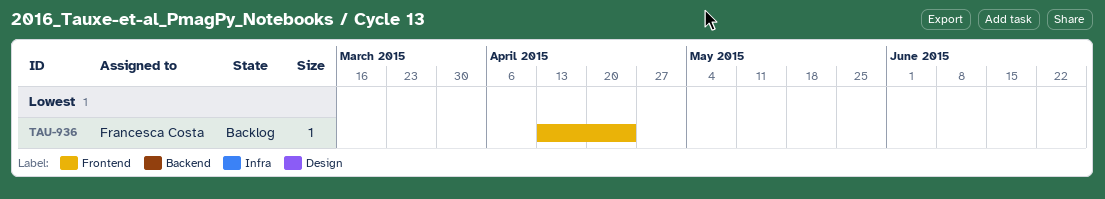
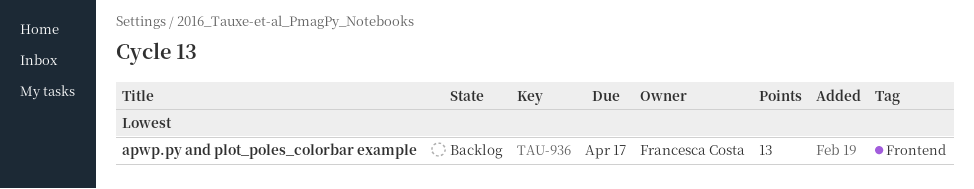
TAU-936, estimate: 1 -> 13
TAU-936, due: Apr 24 -> Apr 17

